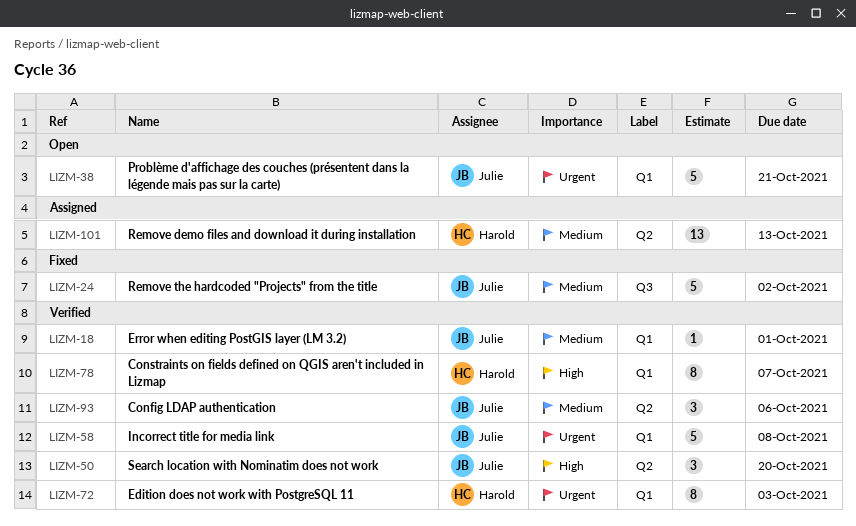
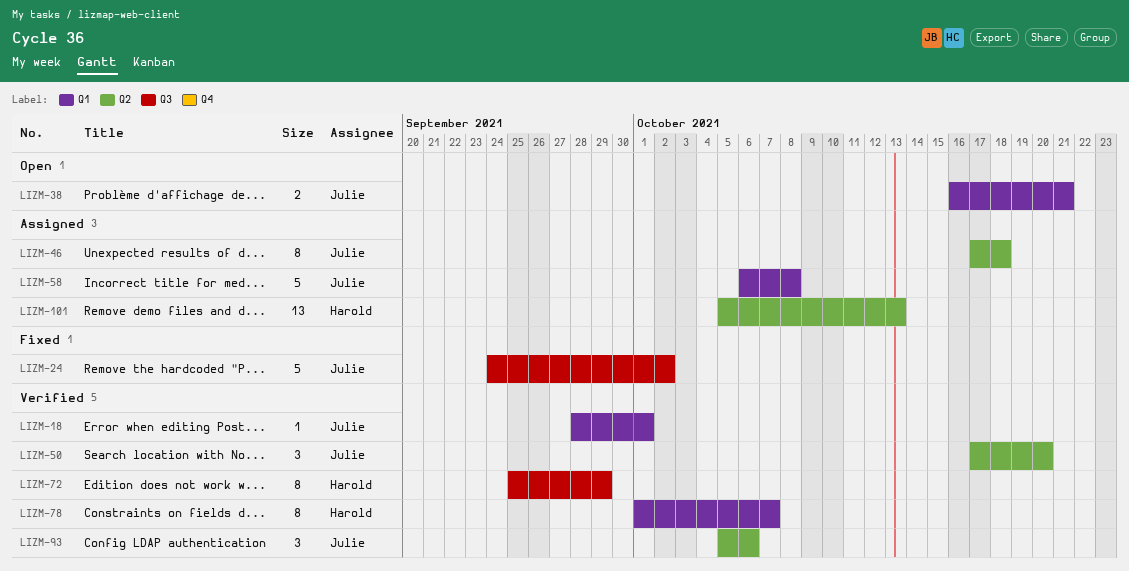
LIZM-38, estimate: 5 -> 2
LIZM-46: none -> present
LIZM-58, status: Verified -> Assigned
LIZM-72, label: Q1 -> Q3
LIZM-72, due: Oct 3 -> Sep 29

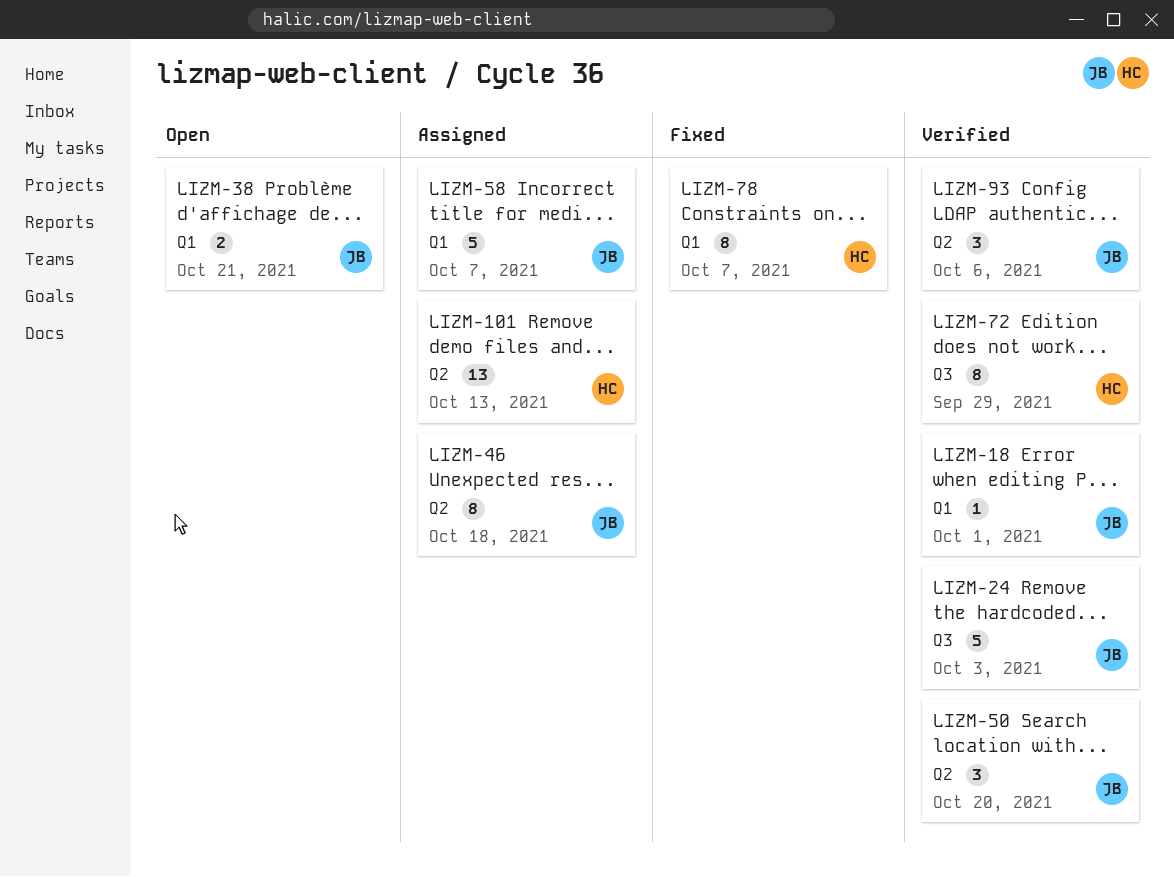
LIZM-24, status: Fixed -> Verified
LIZM-24, due: Oct 2 -> Oct 3
LIZM-58, due: Oct 8 -> Oct 7
LIZM-78, status: Verified -> Fixed

